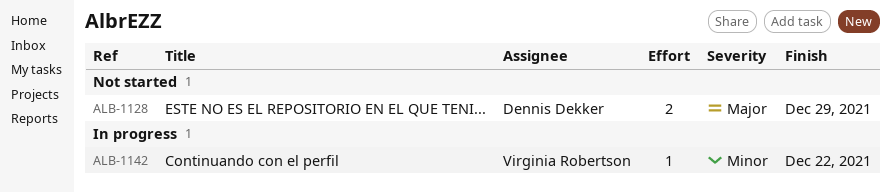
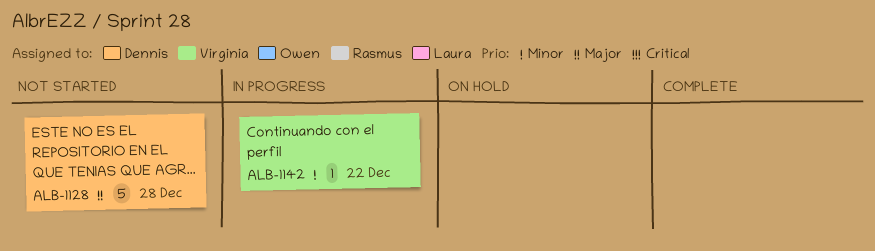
ALB-1128, estimate: 2 -> 5
ALB-1128, due: Dec 29 -> Dec 28

